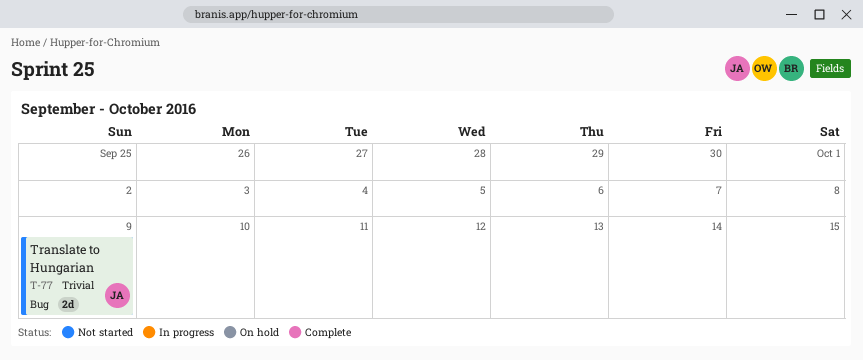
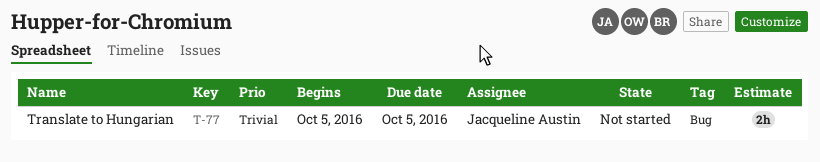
T-77, estimate: 2d -> 2h
T-77, due: Oct 9 -> Oct 5

